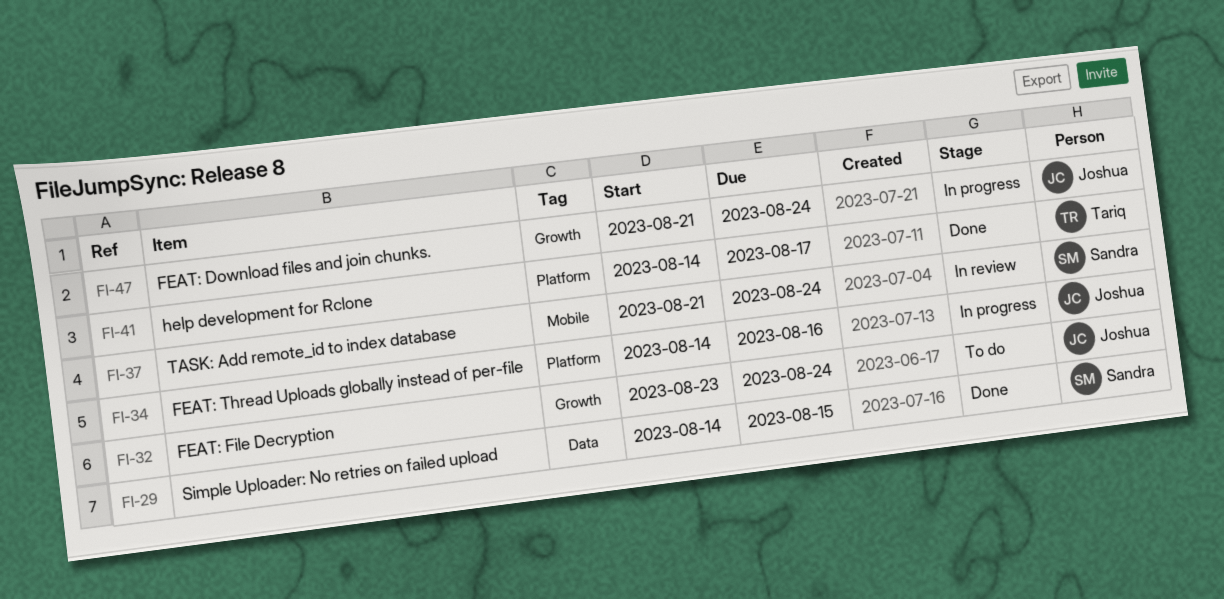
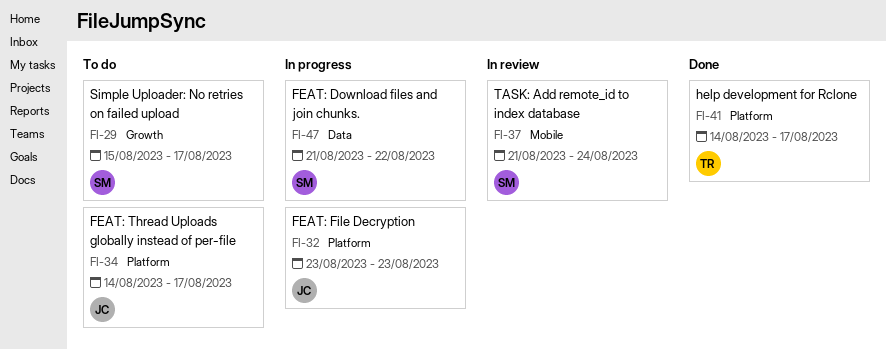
FI-29, status: Done -> To do
FI-29, label: Data -> Growth
FI-29, start: Aug 14 -> Aug 15
FI-29, due: Aug 15 -> Aug 17
FI-32, status: To do -> In progress
FI-32, label: Growth -> Platform
FI-32, due: Aug 24 -> Aug 23
FI-34, status: In progress -> To do
FI-34, due: Aug 16 -> Aug 17
FI-47, owner: Joshua -> Sandra
FI-47, label: Growth -> Data
FI-47, due: Aug 24 -> Aug 22

